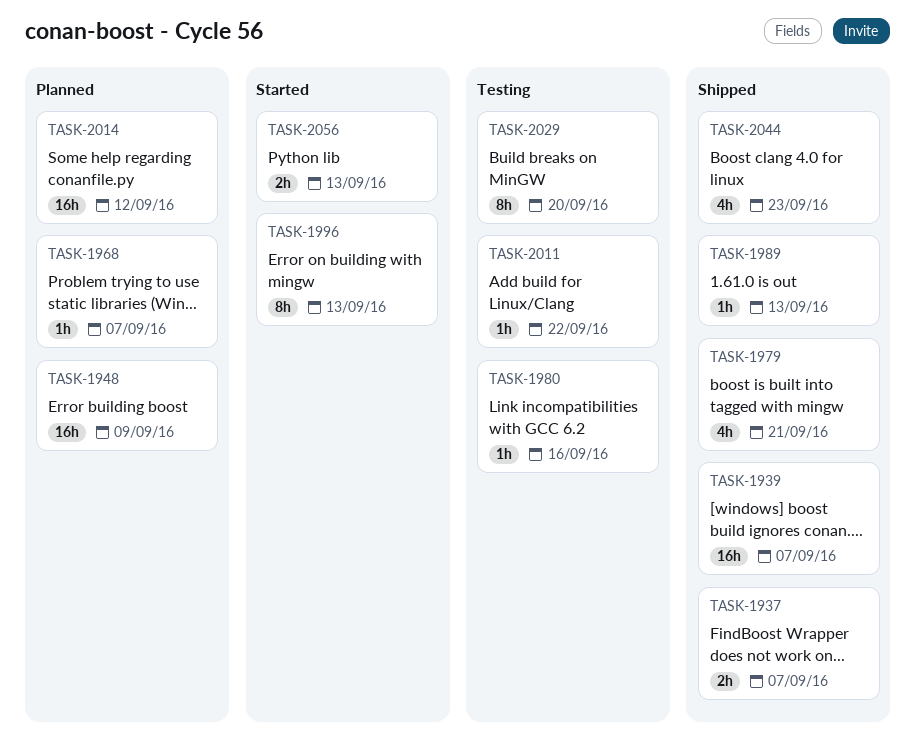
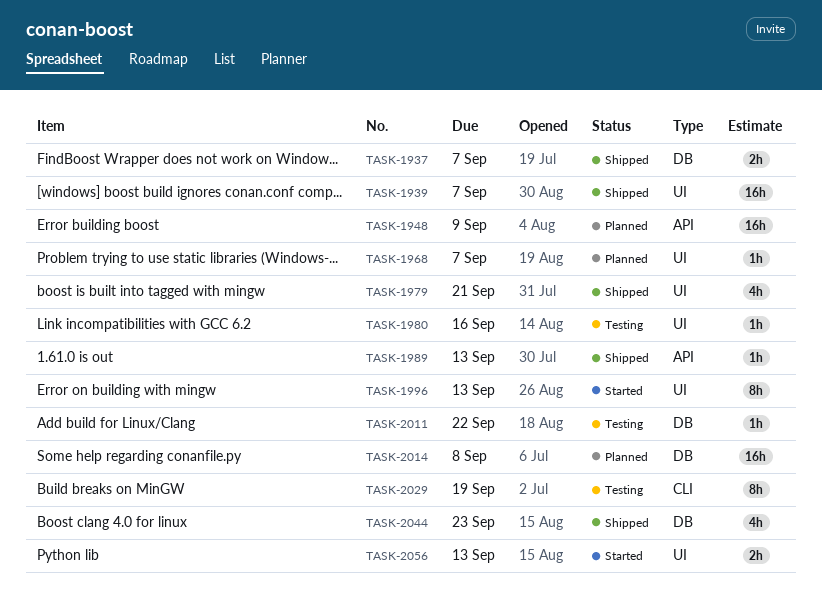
TASK-2014, due: Sep 12 -> Sep 8
TASK-2029, due: Sep 20 -> Sep 19

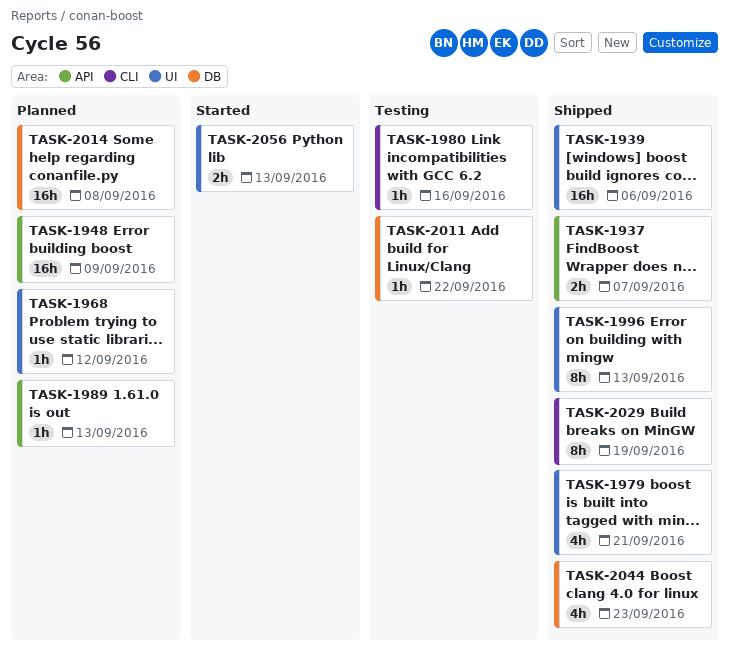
TASK-1937, label: DB -> API
TASK-1939, due: Sep 7 -> Sep 6
TASK-1968, due: Sep 7 -> Sep 12
TASK-1980, label: UI -> CLI
TASK-1989, status: Shipped -> Planned
TASK-1996, status: Started -> Shipped
TASK-2029, status: Testing -> Shipped

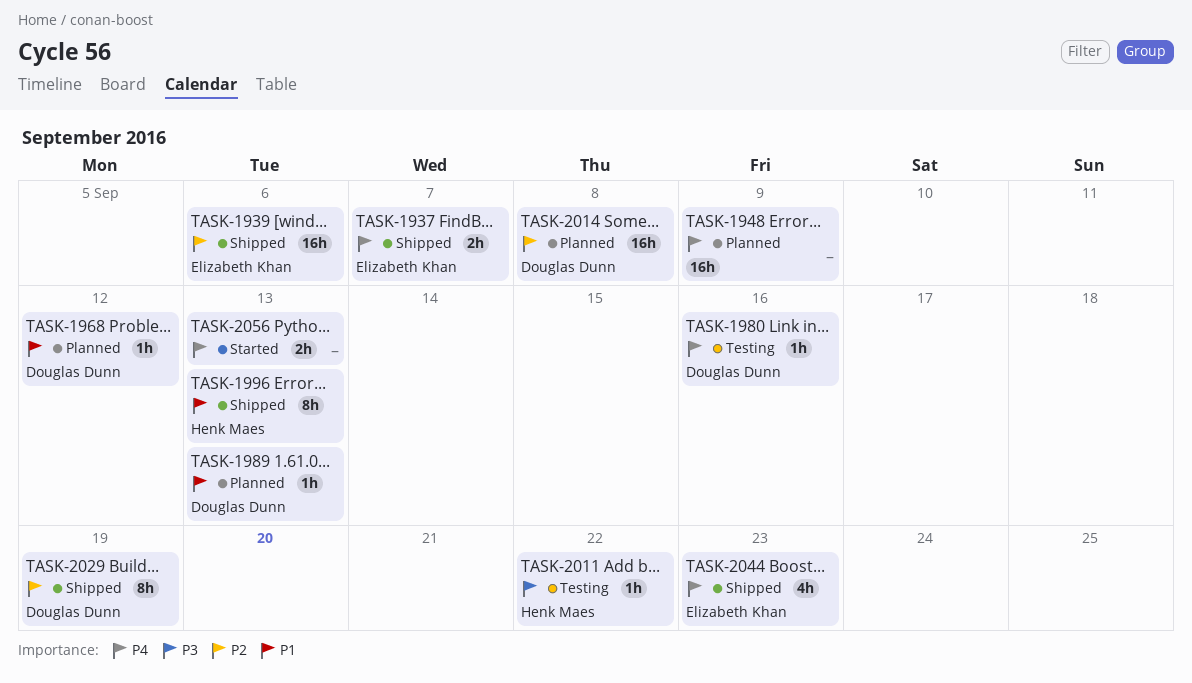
TASK-1979: present -> none

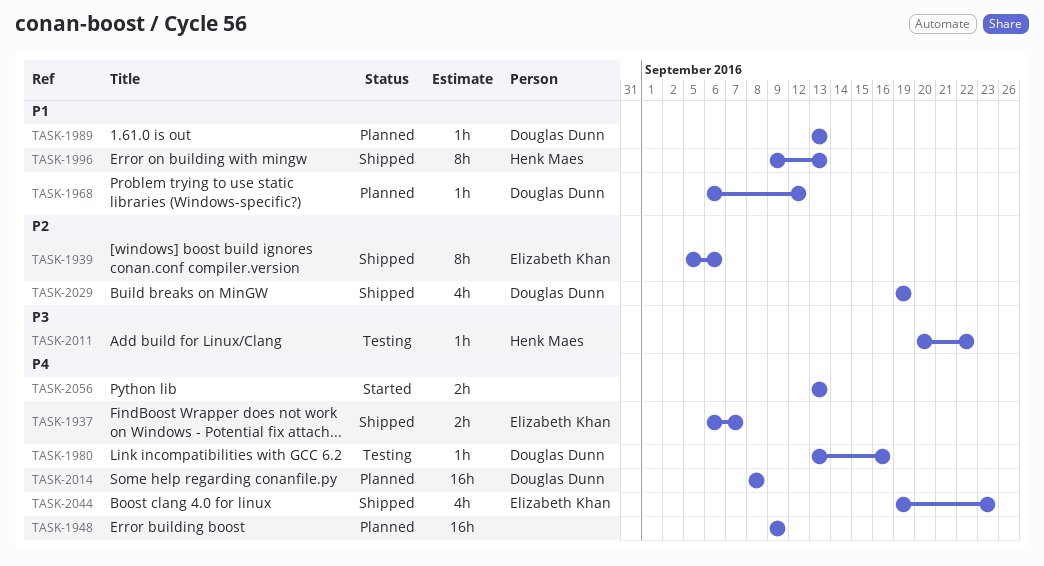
TASK-1939, estimate: 16h -> 8h
TASK-2014, priority: P2 -> P4
TASK-2029, estimate: 8h -> 4h

